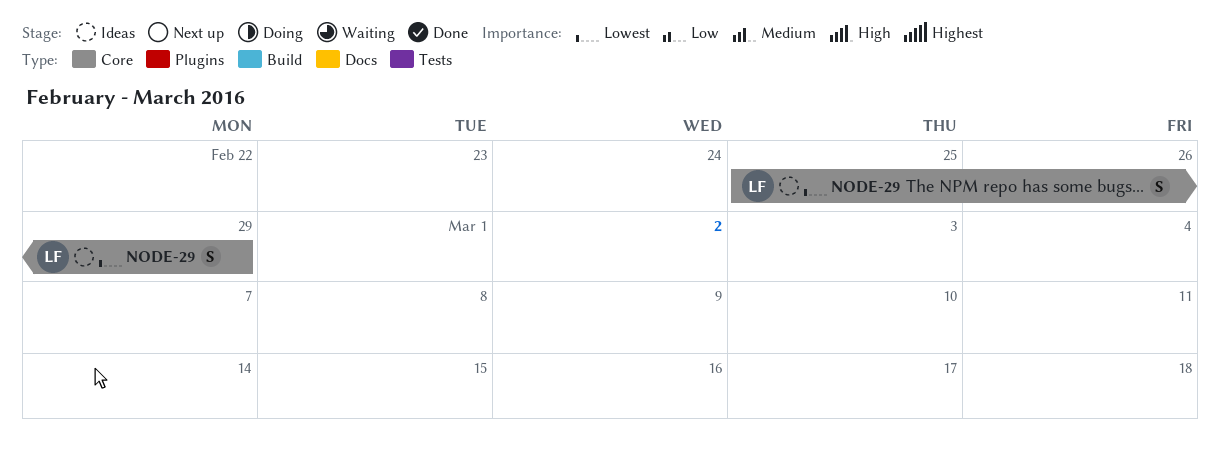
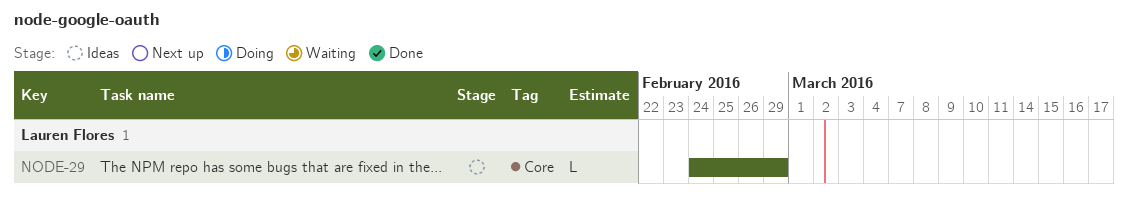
NODE-29, estimate: S -> L
NODE-29, start: Feb 25 -> Feb 24

